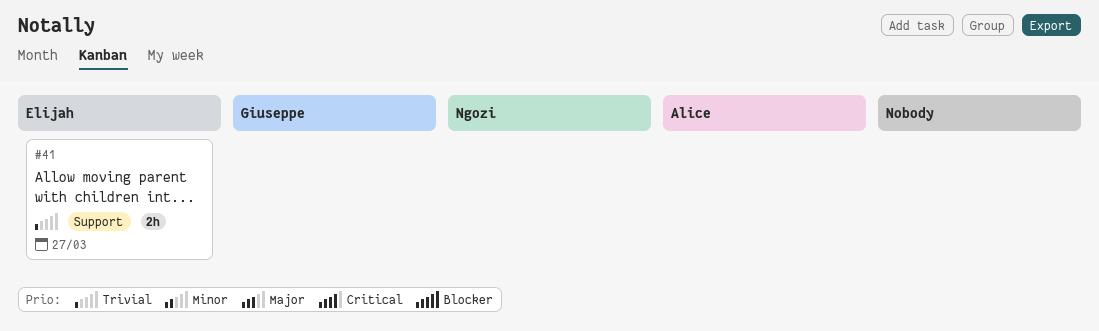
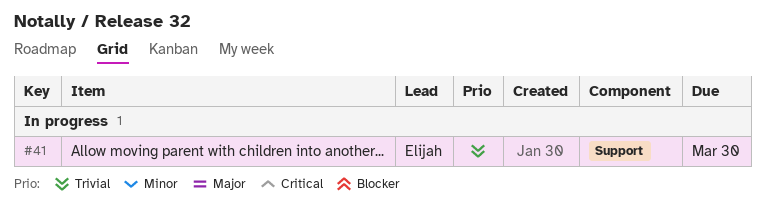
#41, due: Mar 27 -> Mar 30

